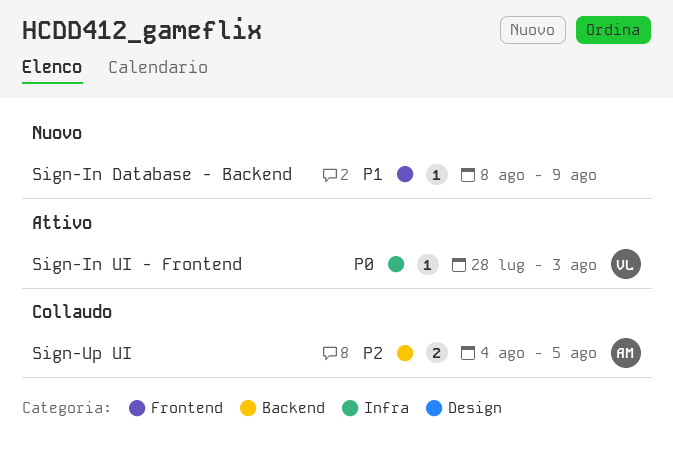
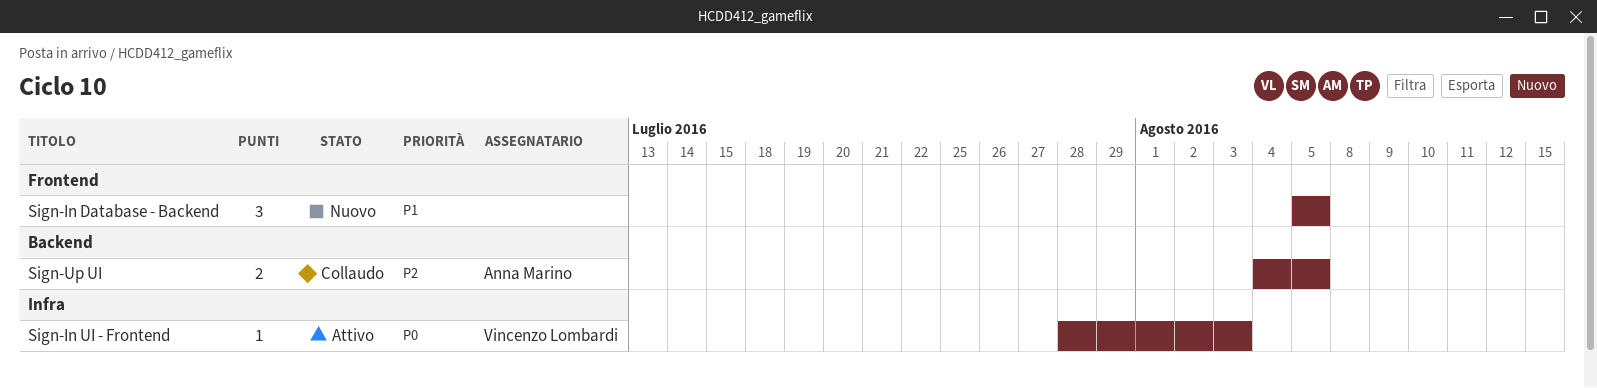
Sign-In Database - Backend, estimate: 1 -> 3
Sign-In Database - Backend, start: Aug 8 -> Aug 5
Sign-In Database - Backend, due: Aug 9 -> Aug 5

